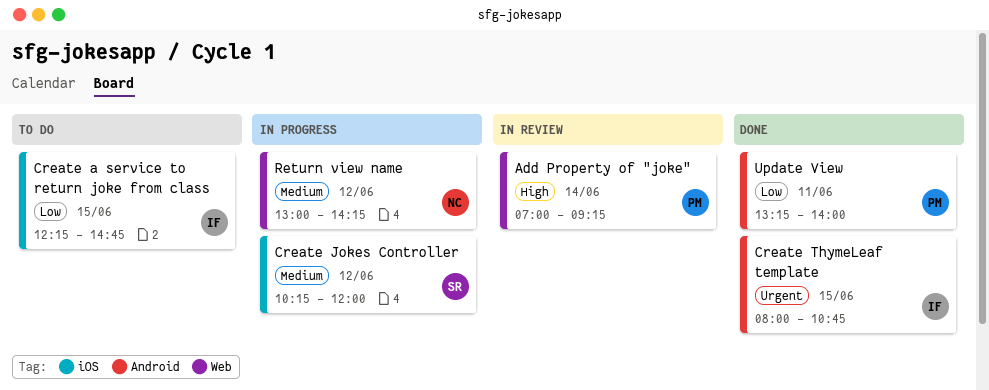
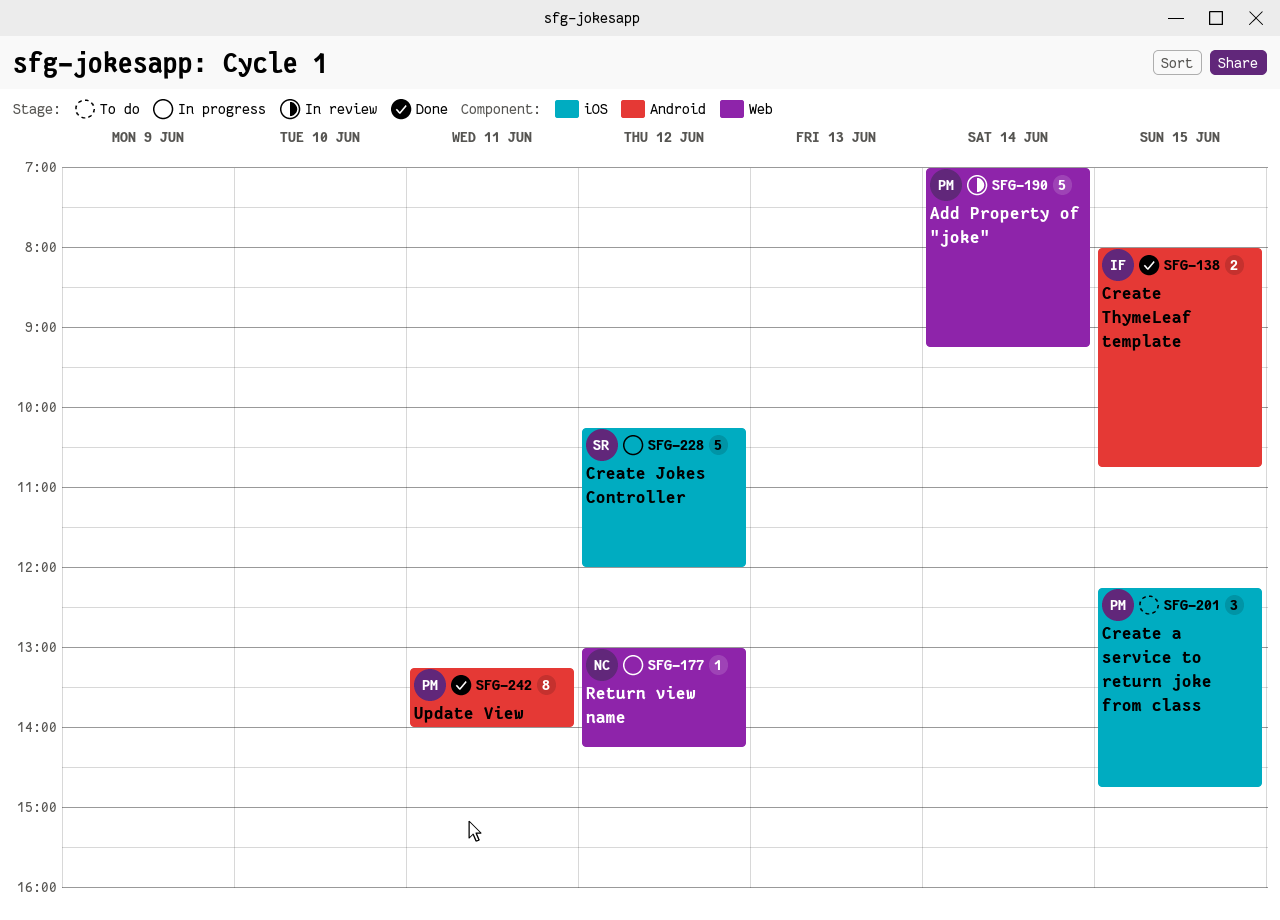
Create a service to return joke from class, owner: IF -> PM

